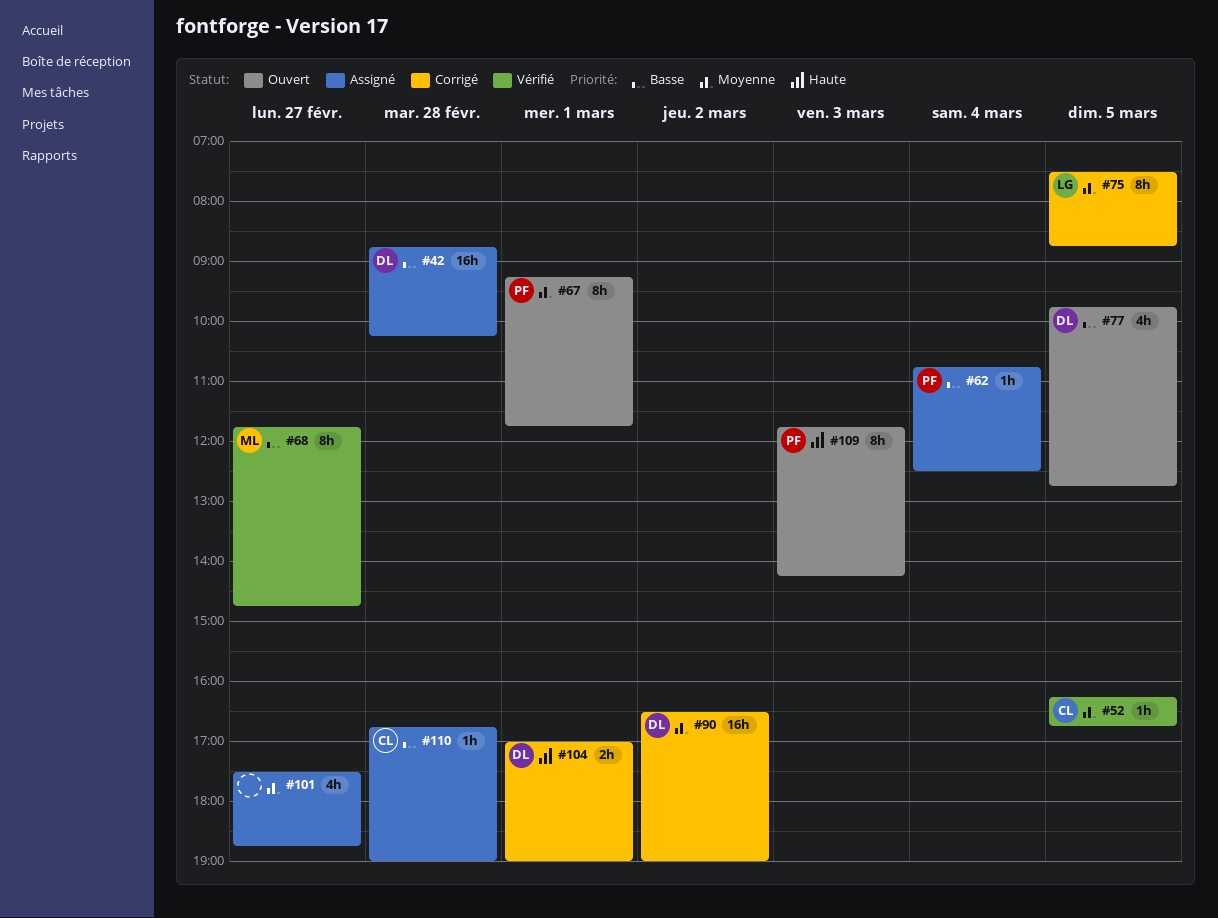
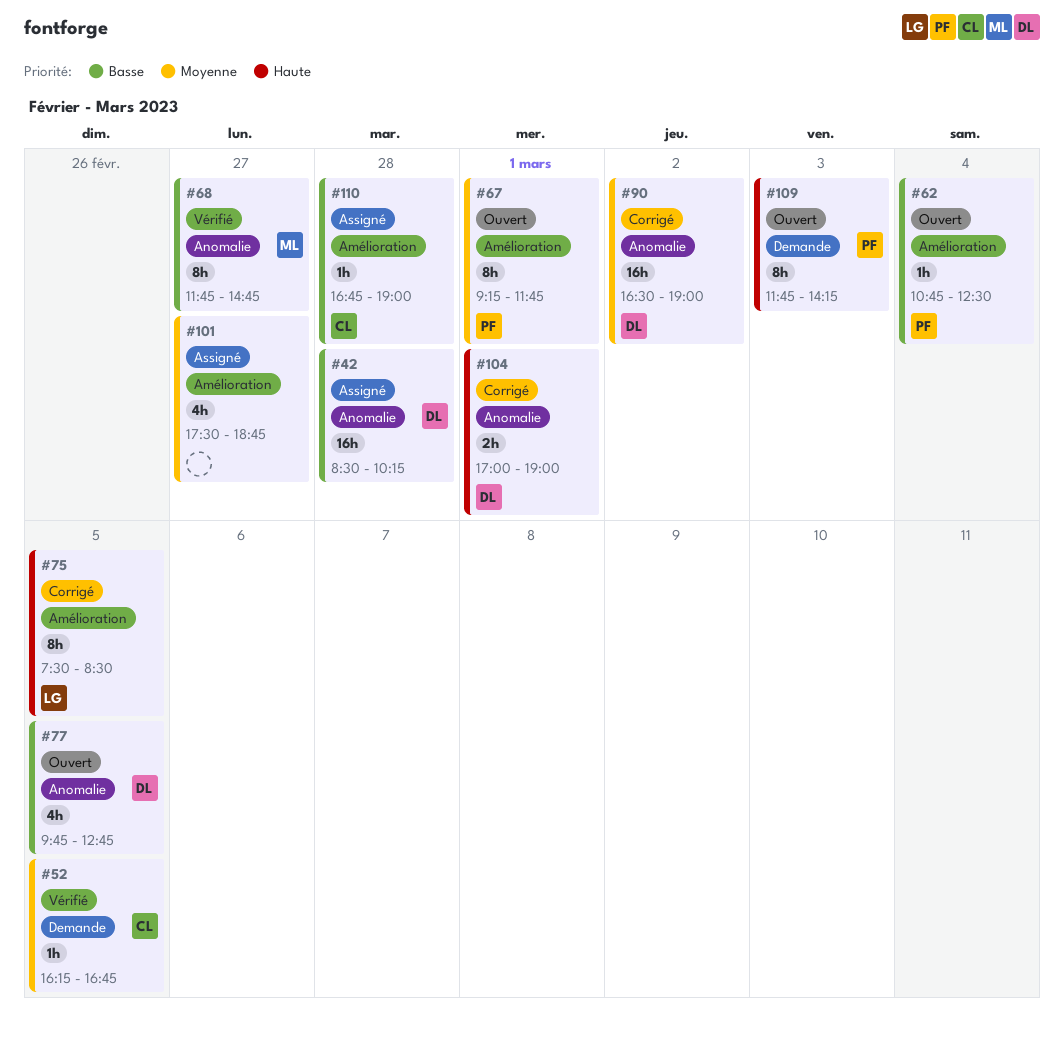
#42, begins: 08:45 -> 08:30
#62, status: Assigné -> Ouvert
#75, priority: Moyenne -> Haute
#75, ends: 08:45 -> 08:30

